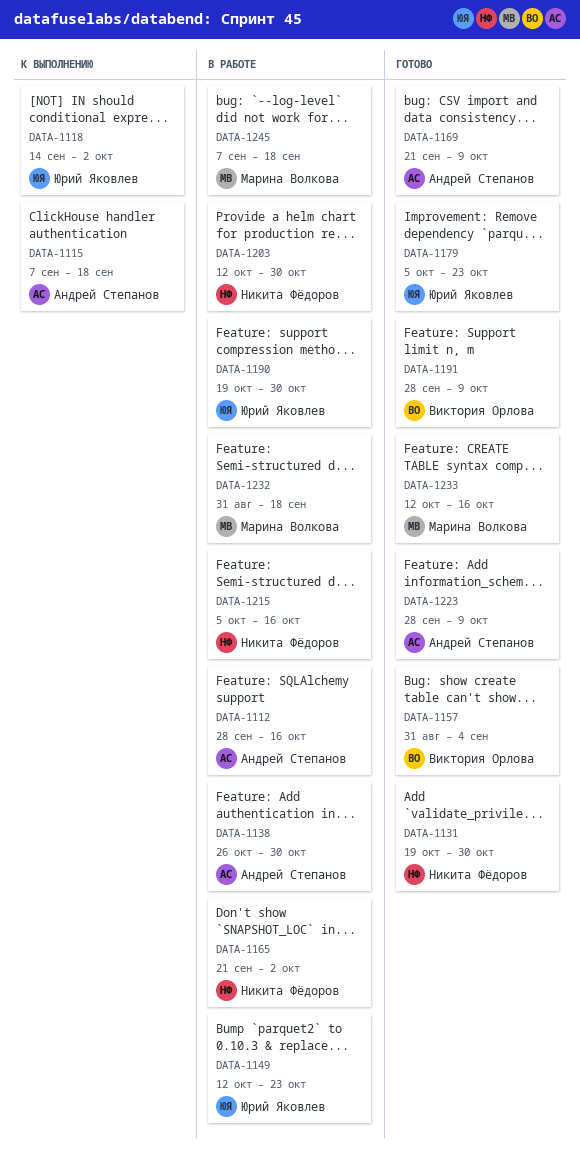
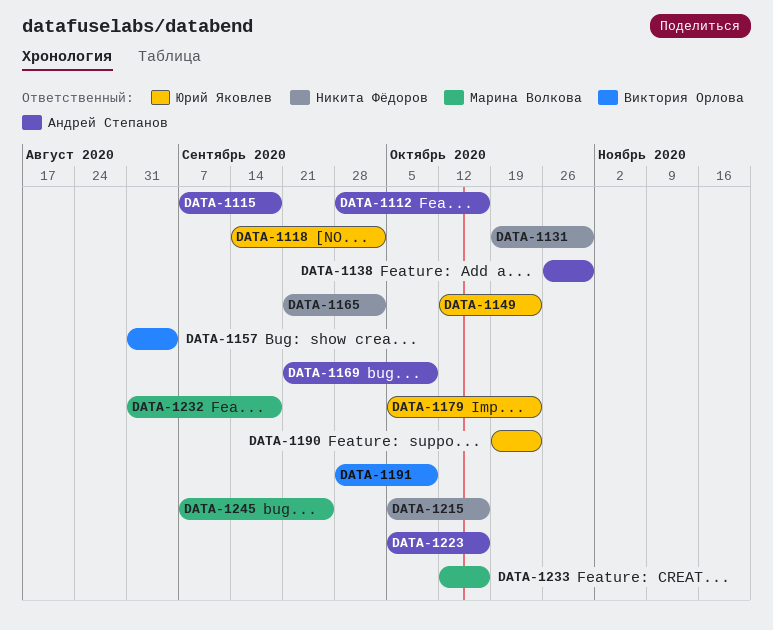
DATA-1190, due: Oct 30 -> Oct 23
DATA-1203: present -> none
DATA-1223, start: Sep 28 -> Oct 5
DATA-1223, due: Oct 9 -> Oct 16
DATA-1245, due: Sep 18 -> Sep 25

